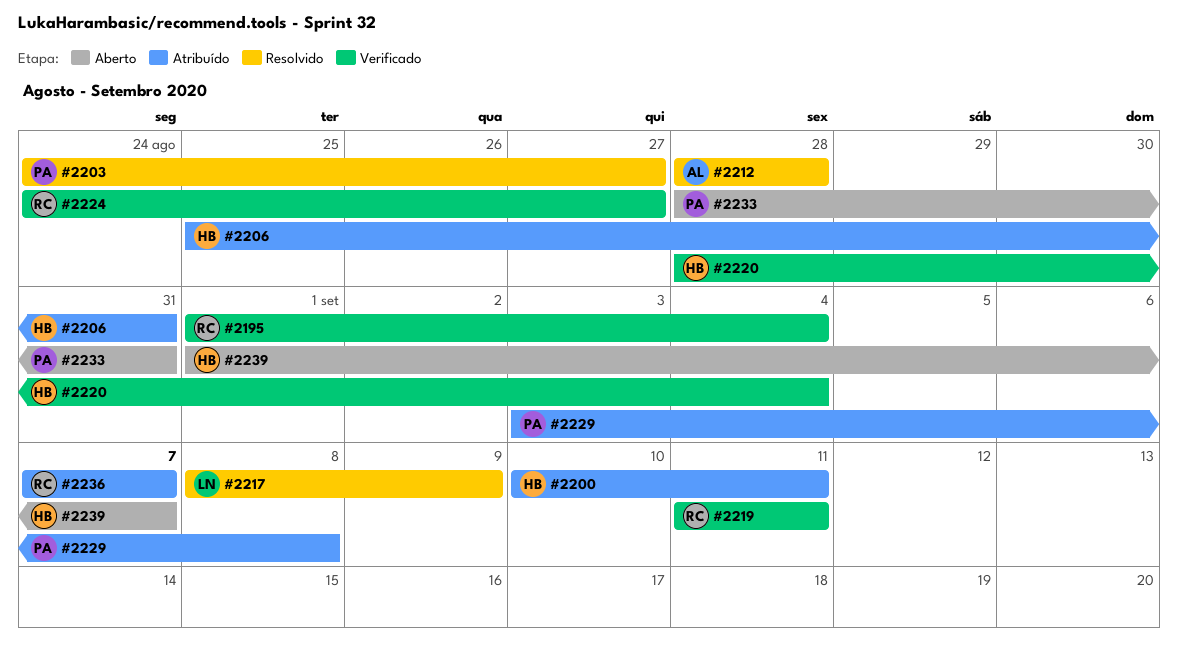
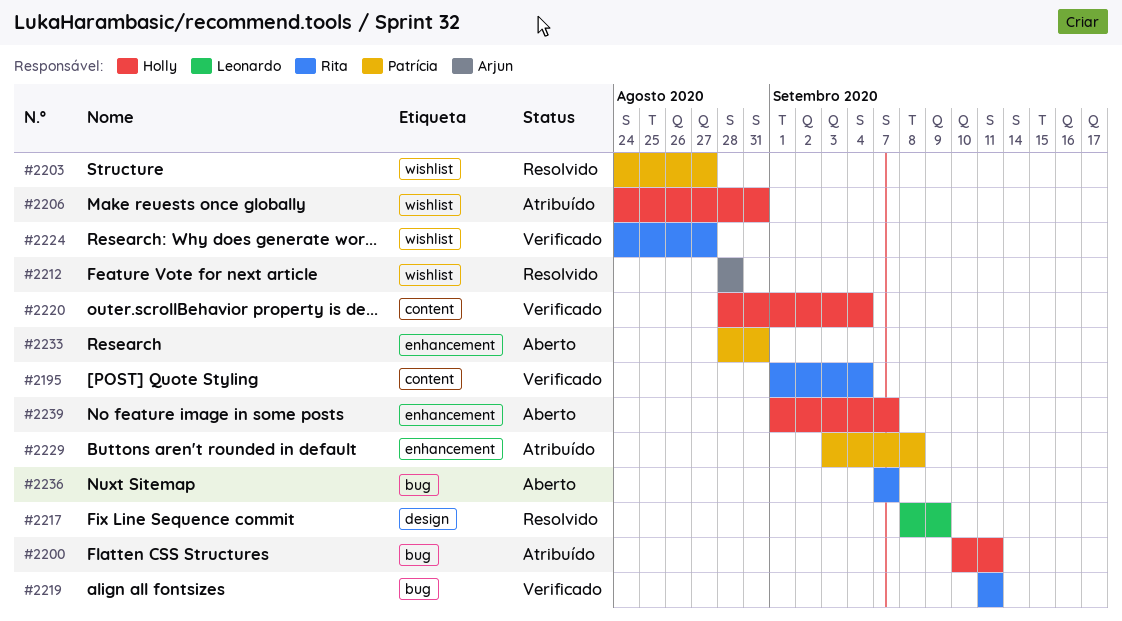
#2206, start: Aug 25 -> Aug 24
#2236, status: Atribuído -> Aberto

